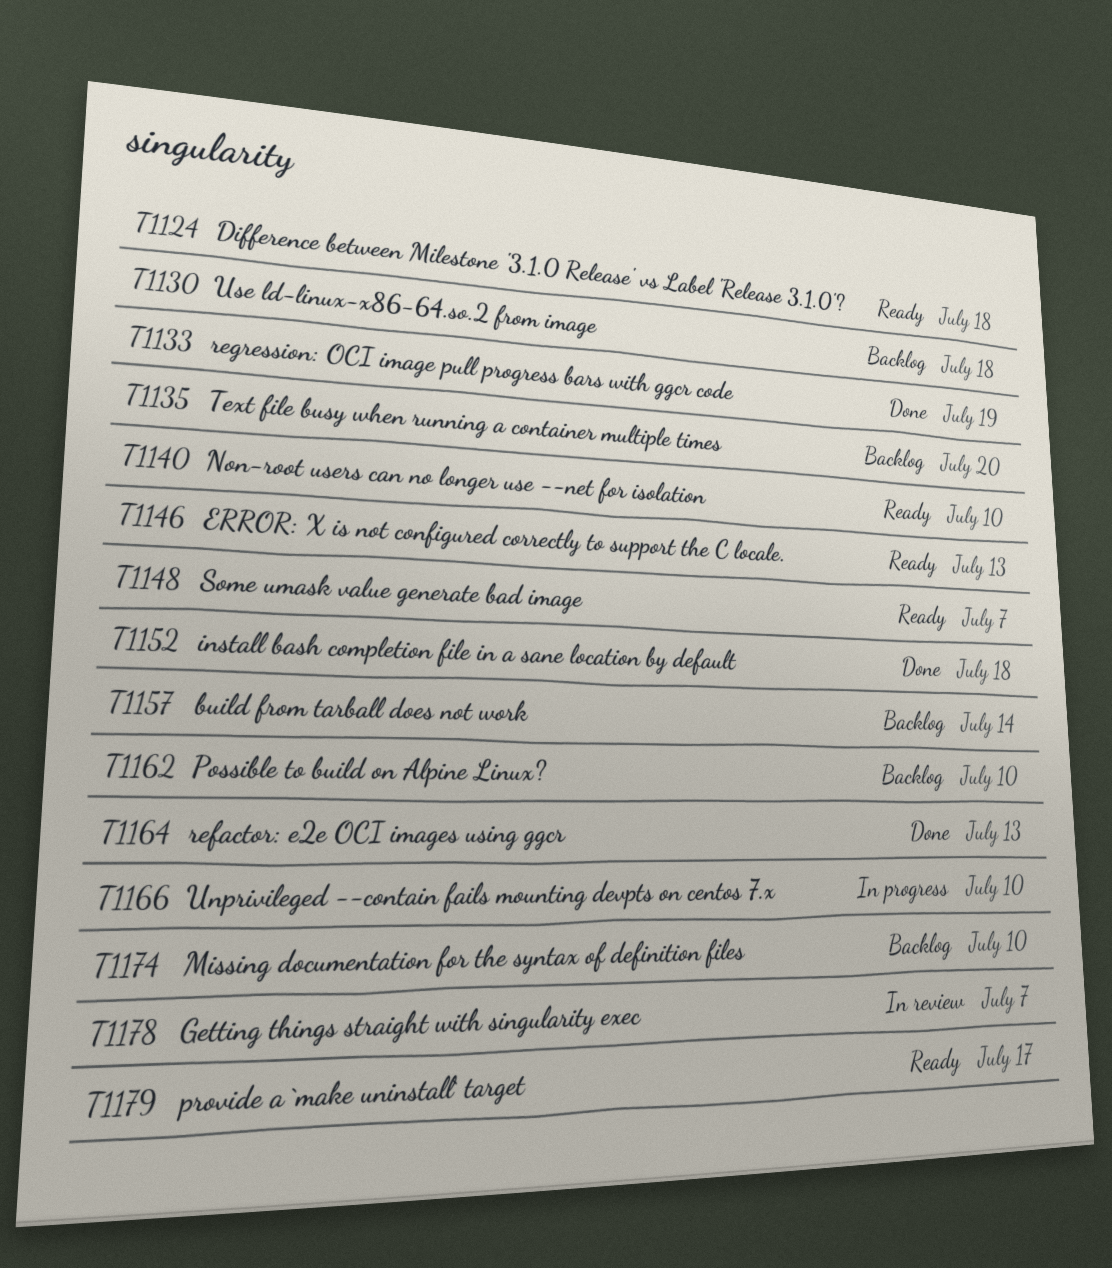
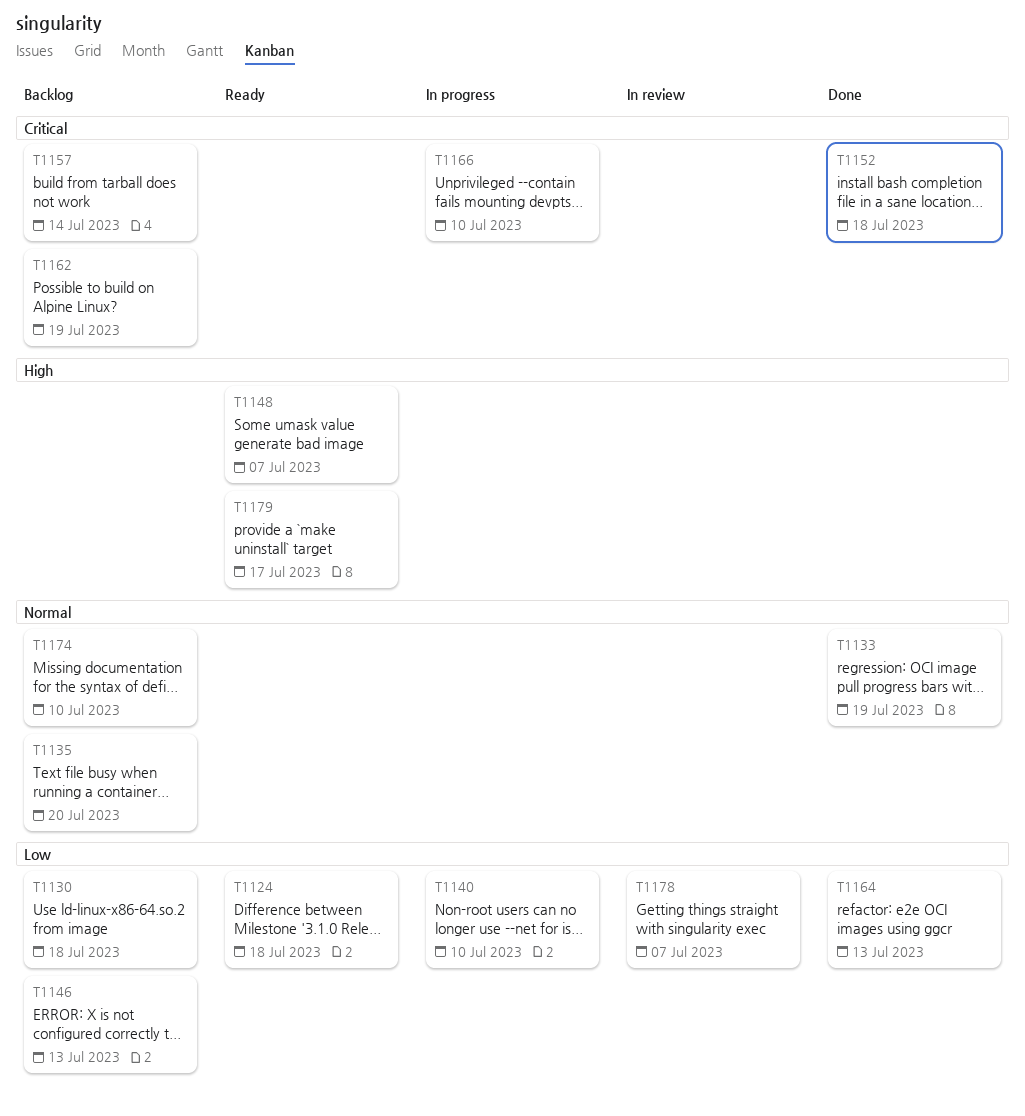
T1140, status: Ready -> In progress
T1146, status: Ready -> Backlog
T1162, due: Jul 10 -> Jul 19

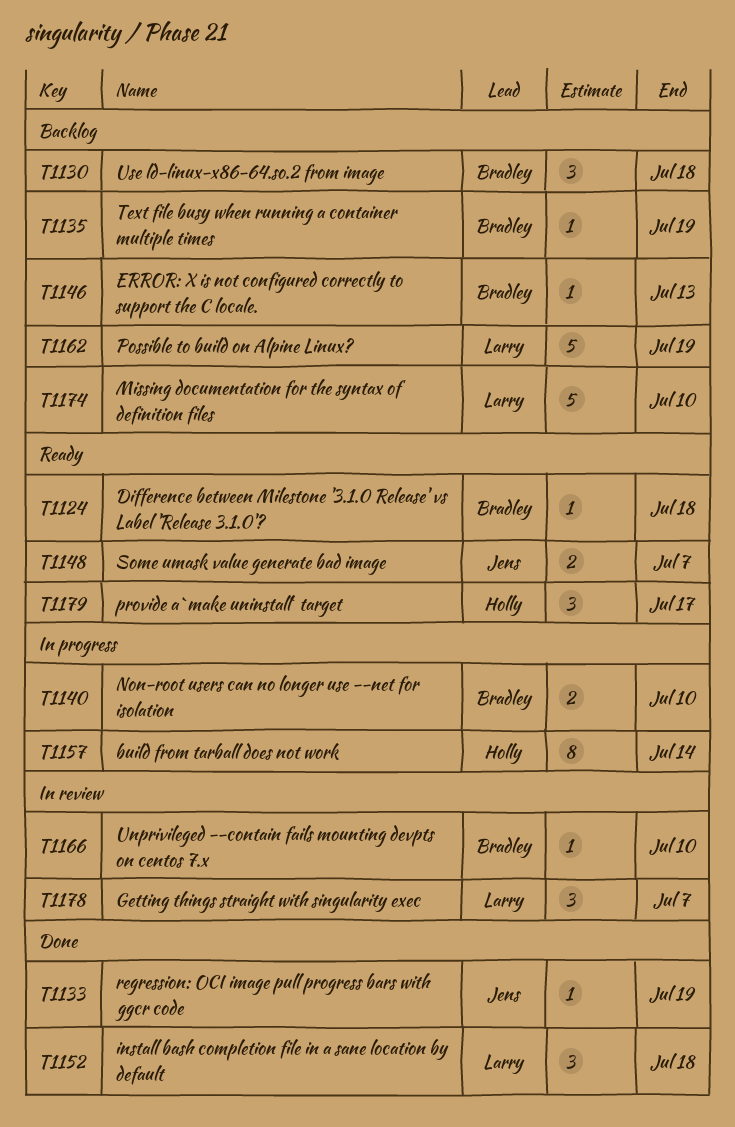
T1135, due: Jul 20 -> Jul 19
T1157, status: Backlog -> In progress
T1164: present -> none
T1166, status: In progress -> In review

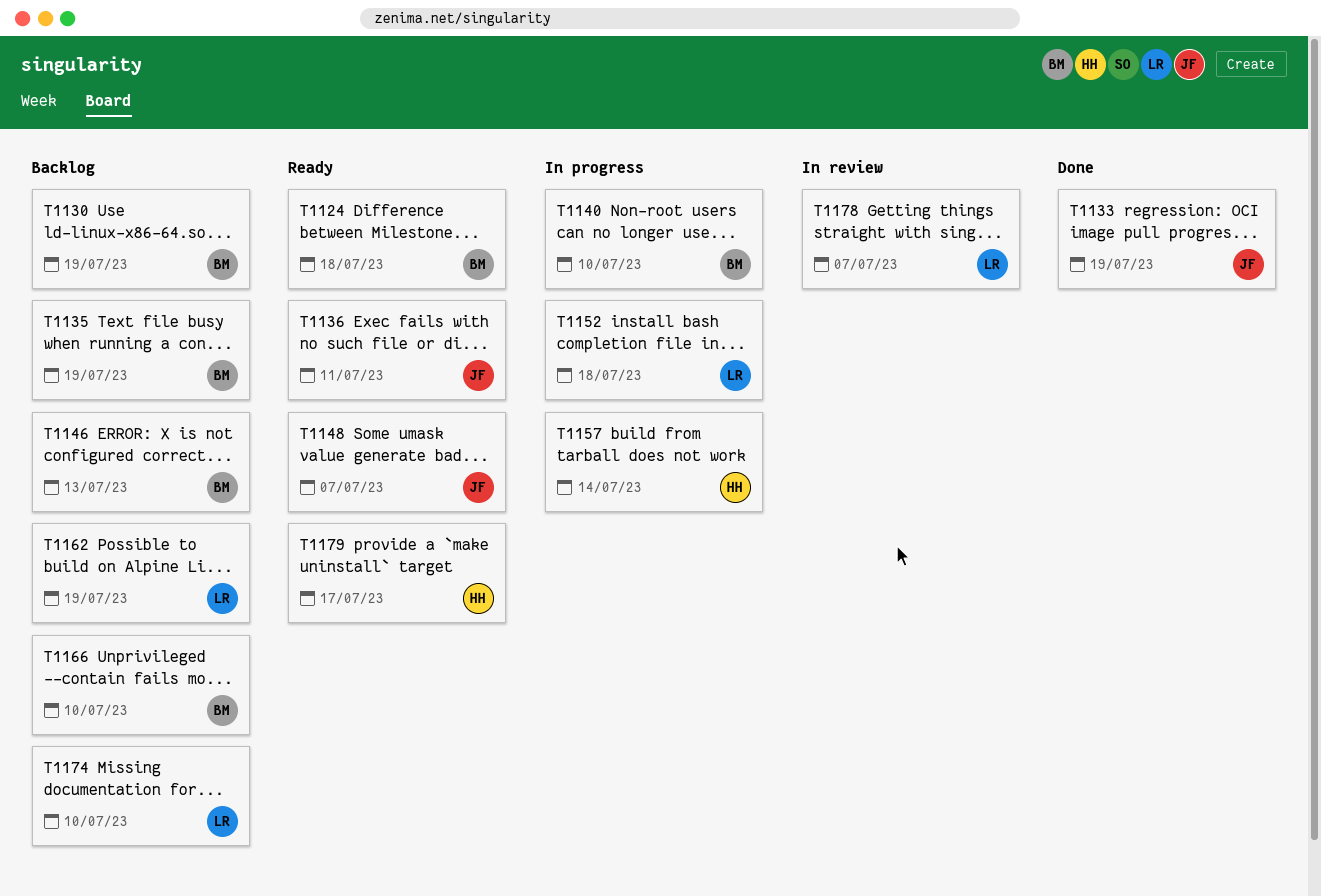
T1130, due: Jul 18 -> Jul 19
T1136: none -> present
T1152, status: Done -> In progress
T1166, status: In review -> Backlog

